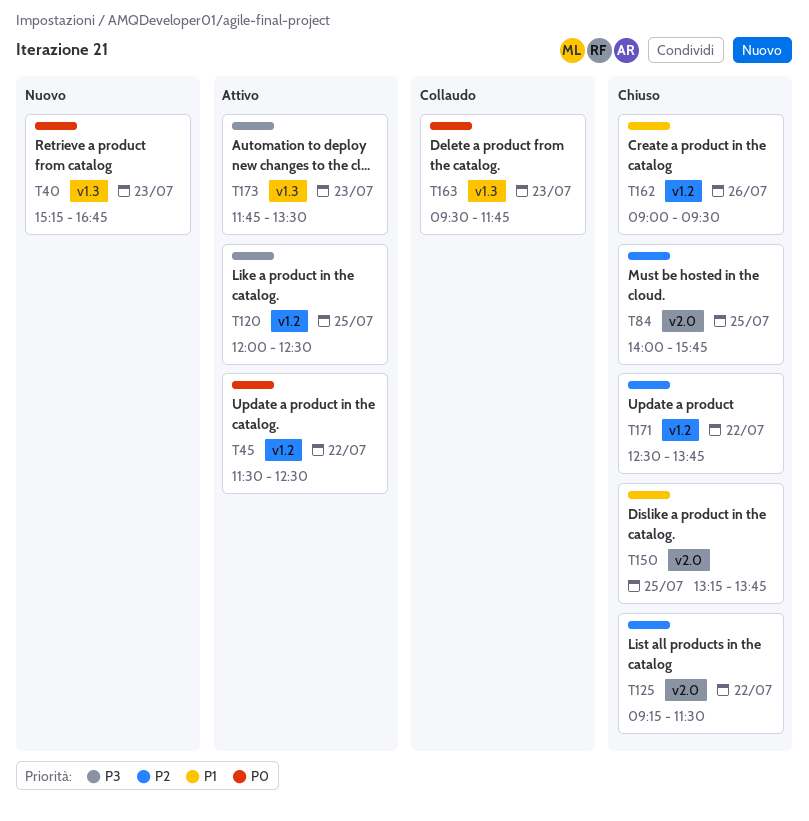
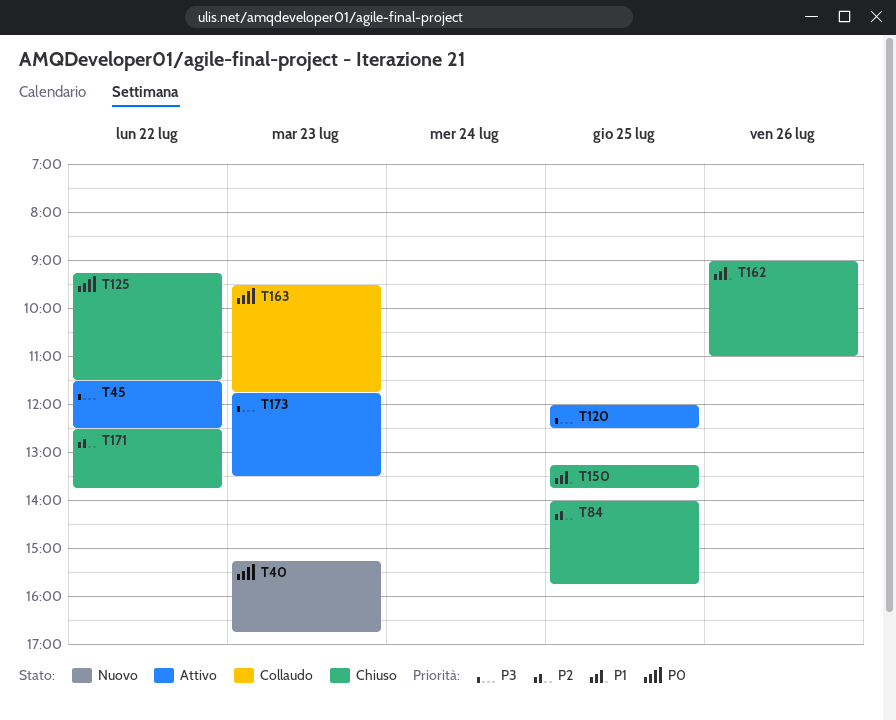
T45, priority: P0 -> P3
T125, priority: P2 -> P0
T162, ends: 09:30 -> 11:00

